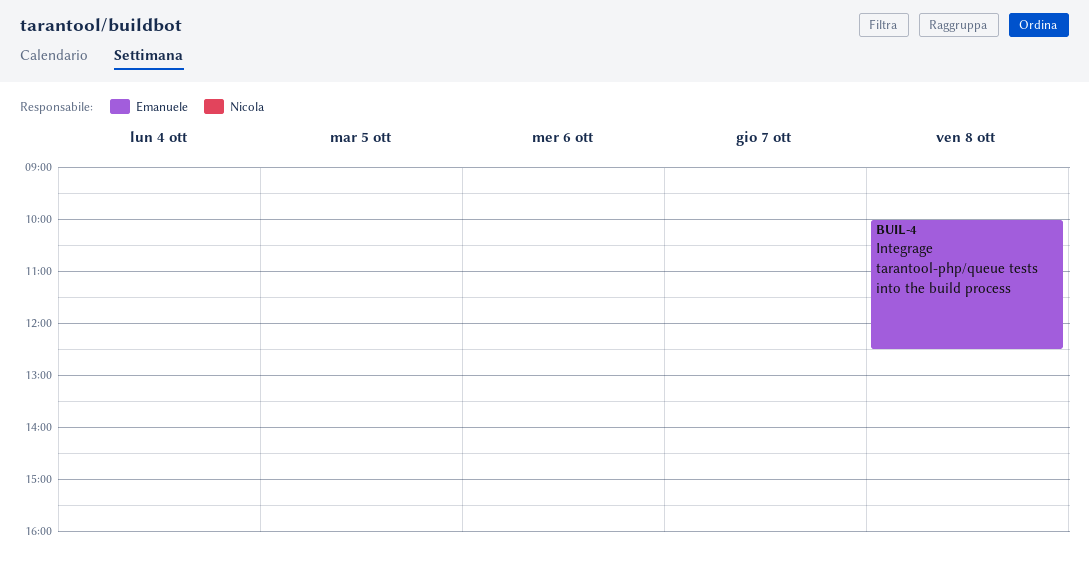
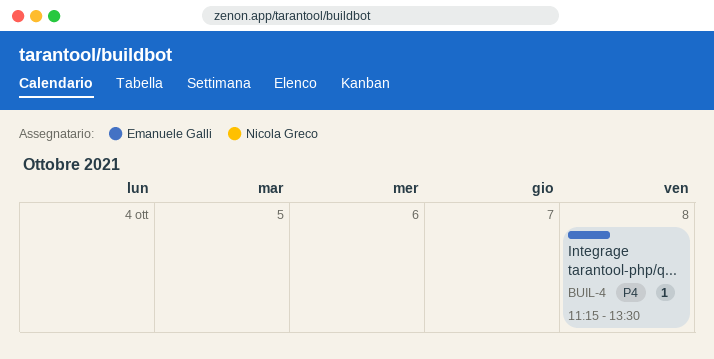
BUIL-4, begins: 10:00 -> 11:15
BUIL-4, ends: 12:30 -> 13:30

